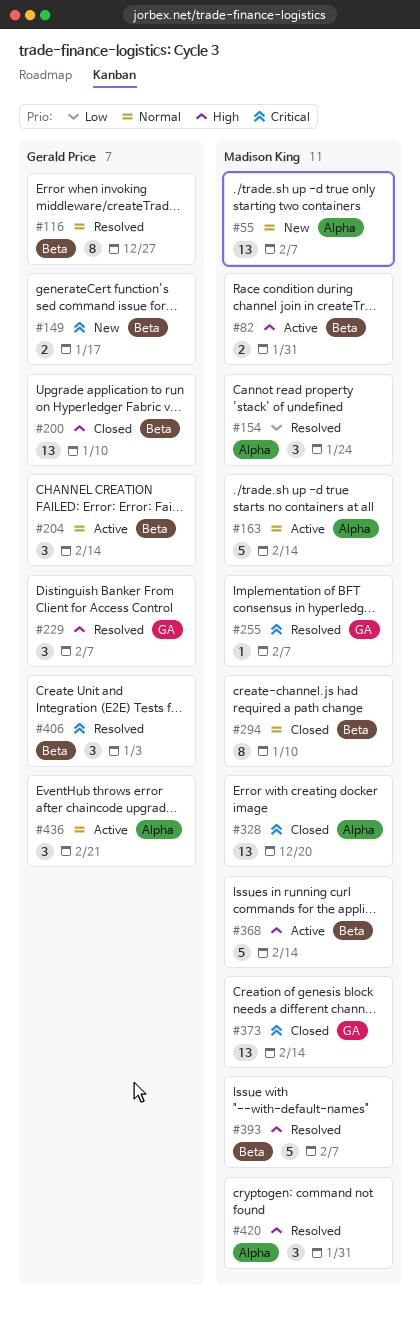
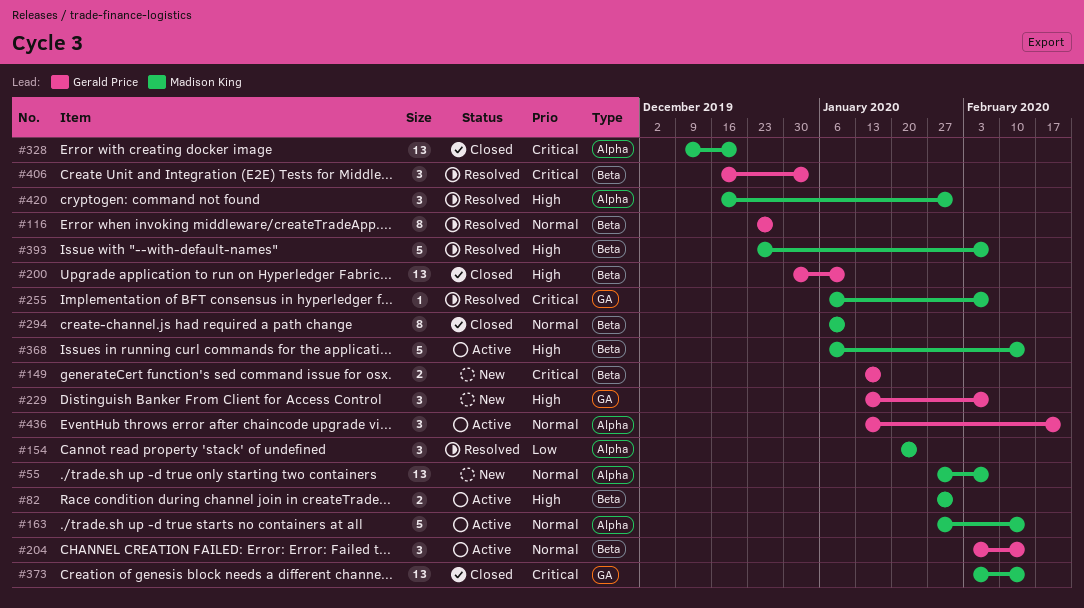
#229, status: Resolved -> New

